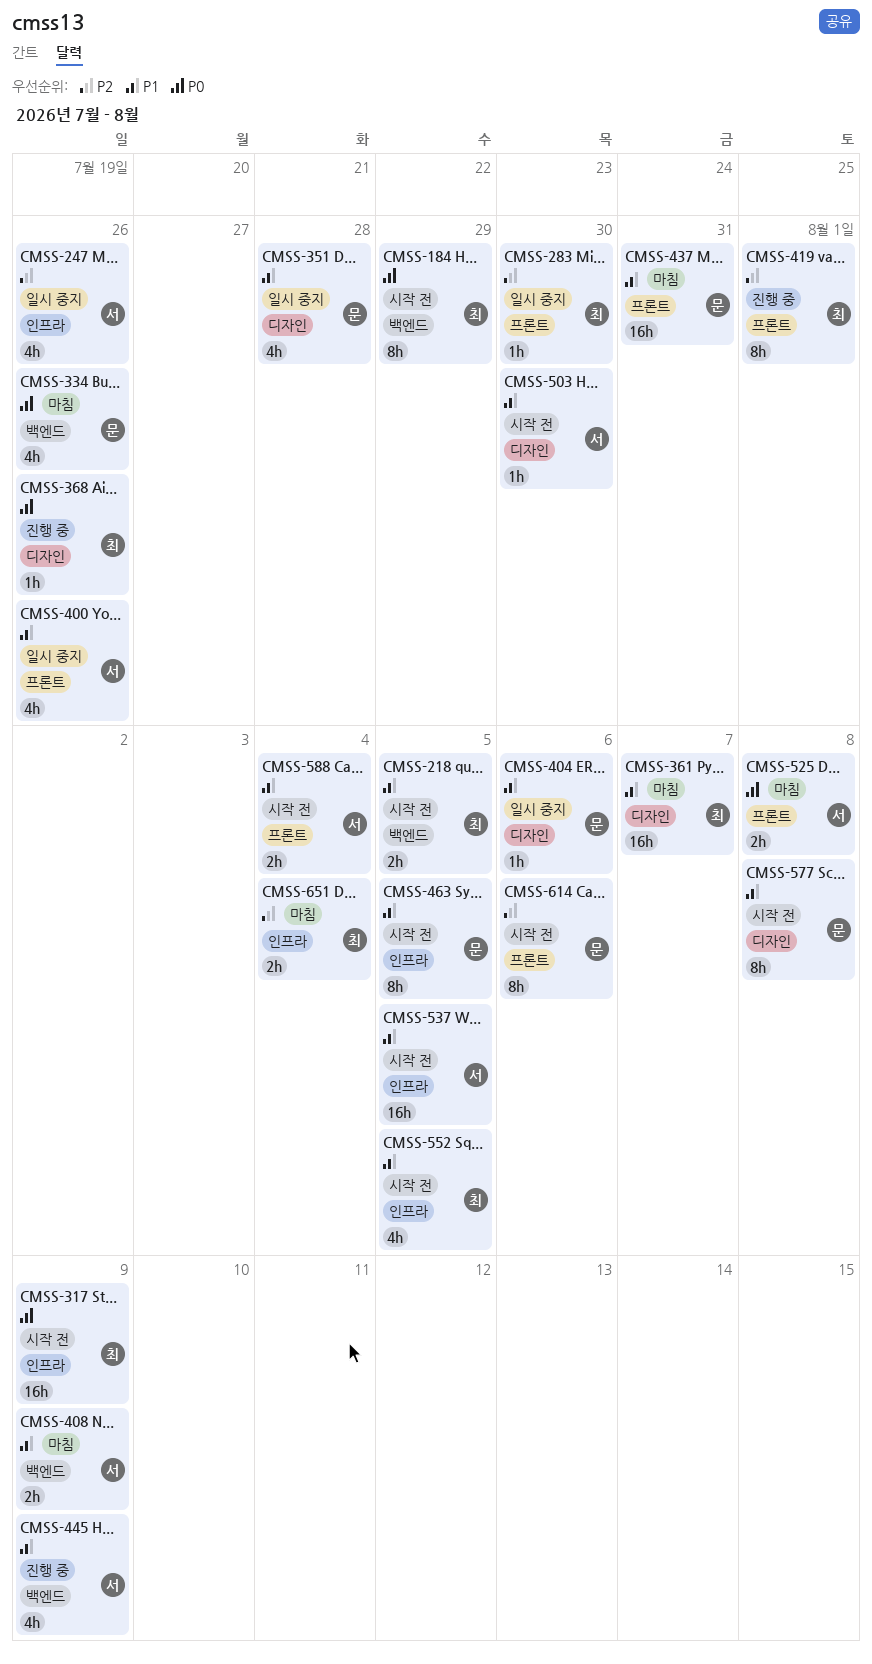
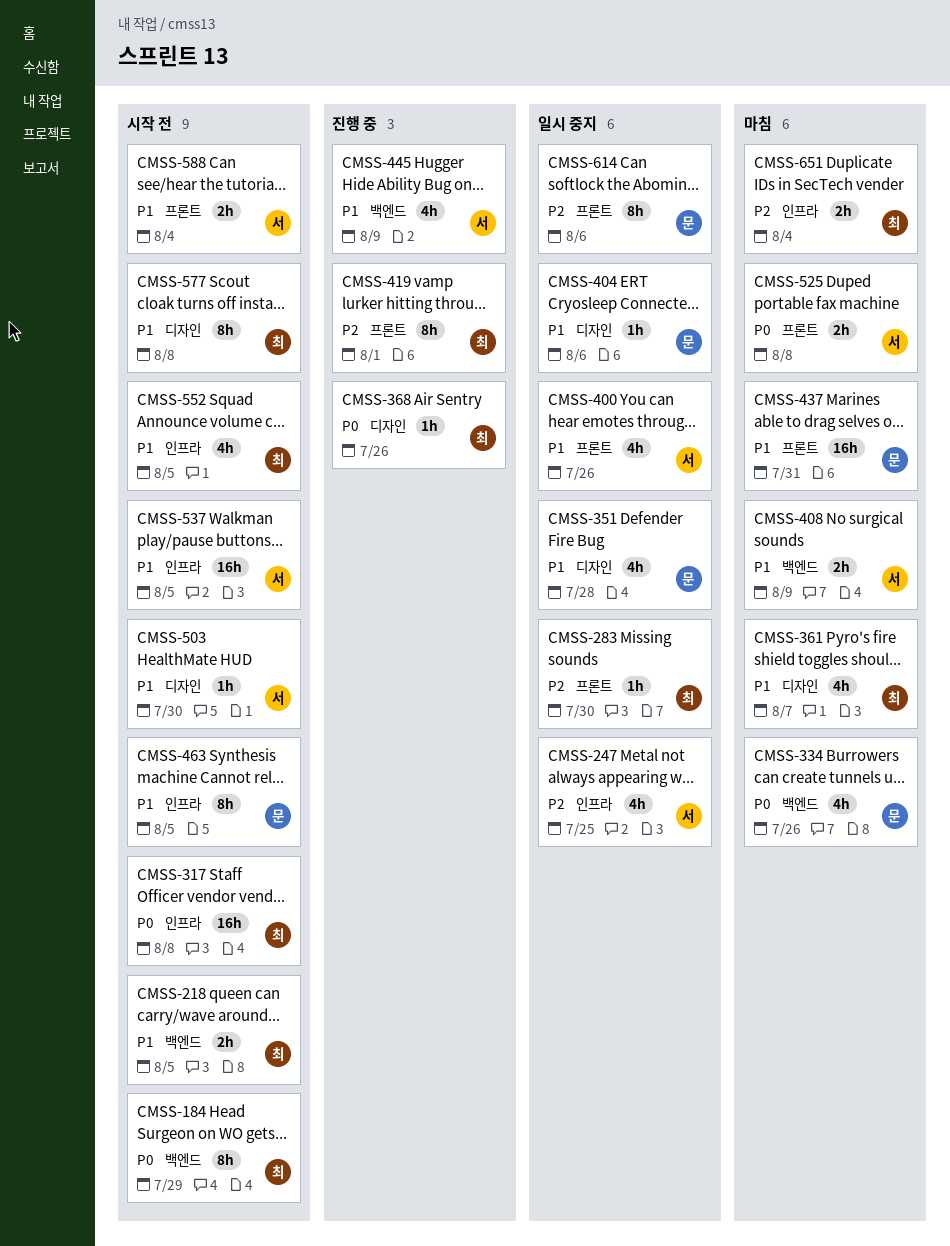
CMSS-247, due: Jul 26 -> Jul 25
CMSS-317, due: Aug 9 -> Aug 8
CMSS-361, estimate: 16h -> 4h
CMSS-577, owner: 문 -> 최
CMSS-614, status: 시작 전 -> 일시 중지

